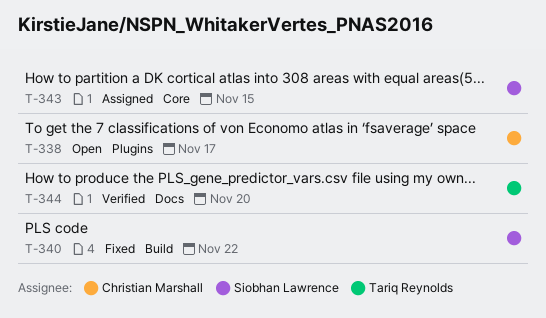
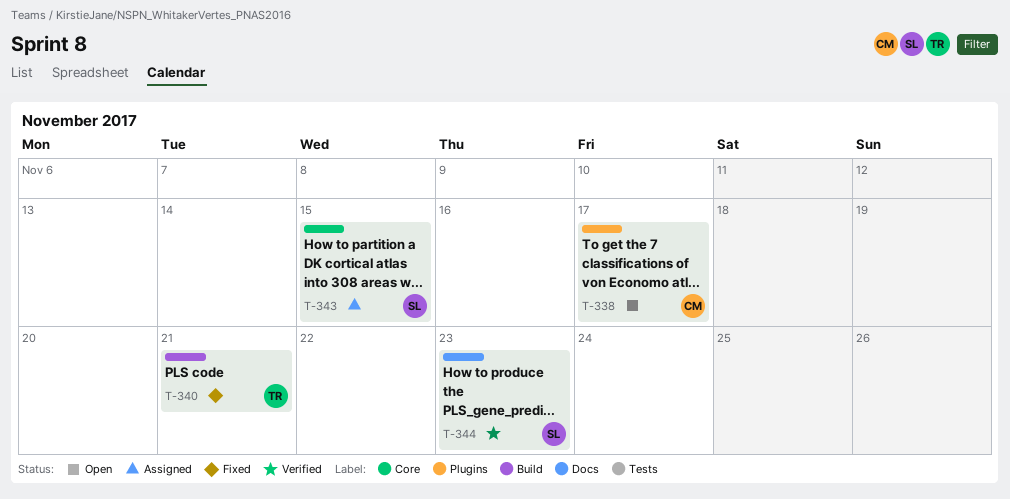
T-340, owner: Siobhan Lawrence -> Tariq Reynolds
T-340, due: Nov 22 -> Nov 21
T-344, owner: Tariq Reynolds -> Siobhan Lawrence
T-344, due: Nov 20 -> Nov 23

